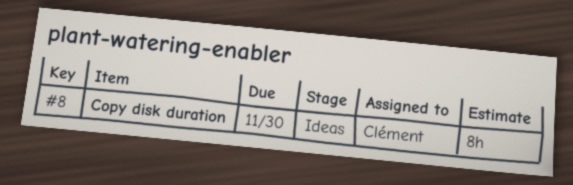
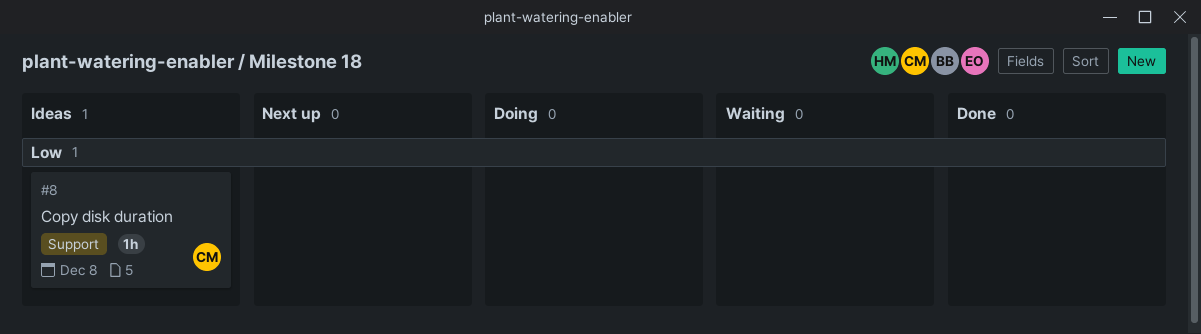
#8, estimate: 8h -> 1h
#8, due: Nov 30 -> Dec 8

